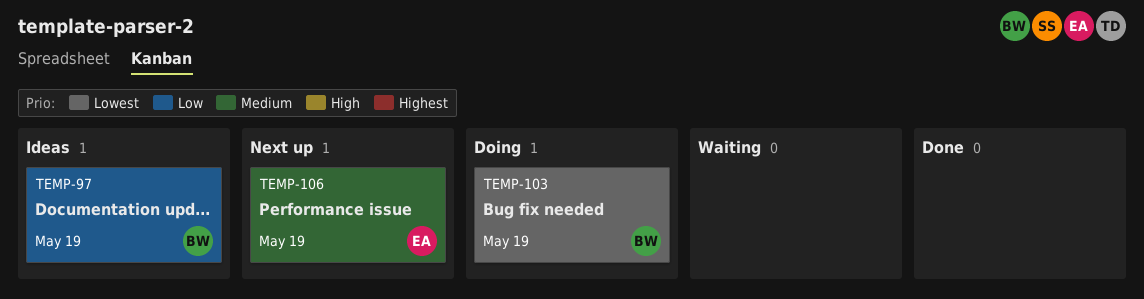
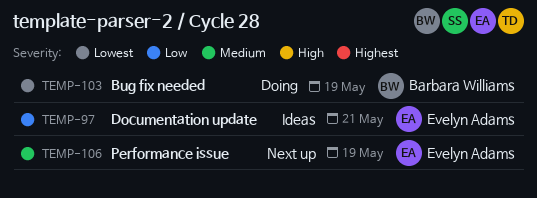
TEMP-97, owner: Barbara Williams -> Evelyn Adams
TEMP-97, due: May 19 -> May 21

